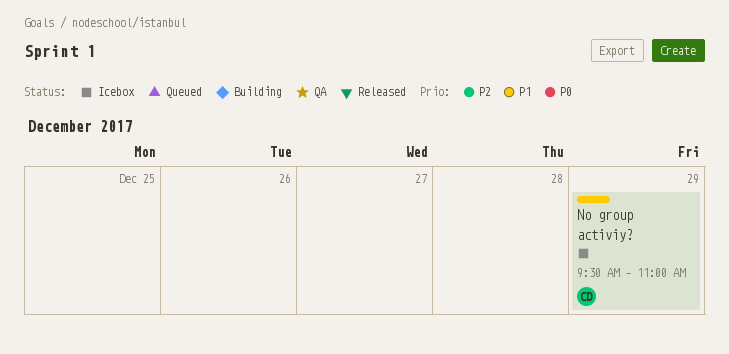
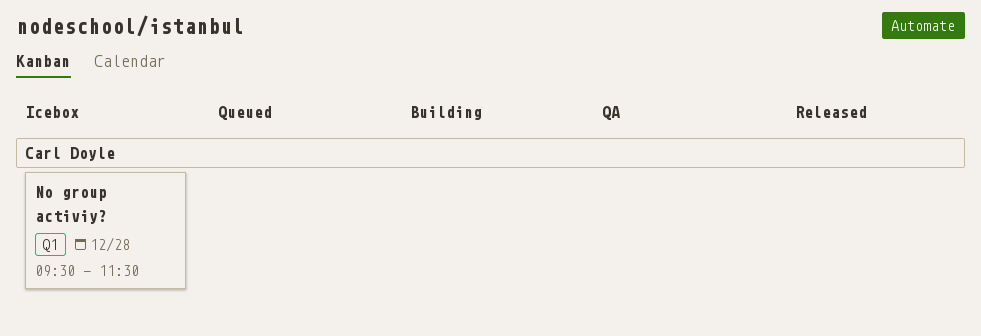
No group activiy?, day: Dec 29 -> Dec 28
No group activiy?, ends: 11:00 -> 11:30

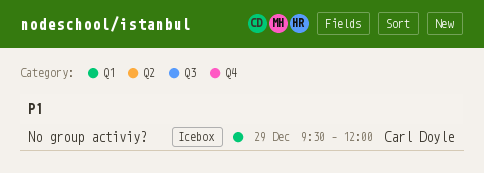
No group activiy?, day: Dec 28 -> Dec 29
No group activiy?, ends: 11:30 -> 12:00

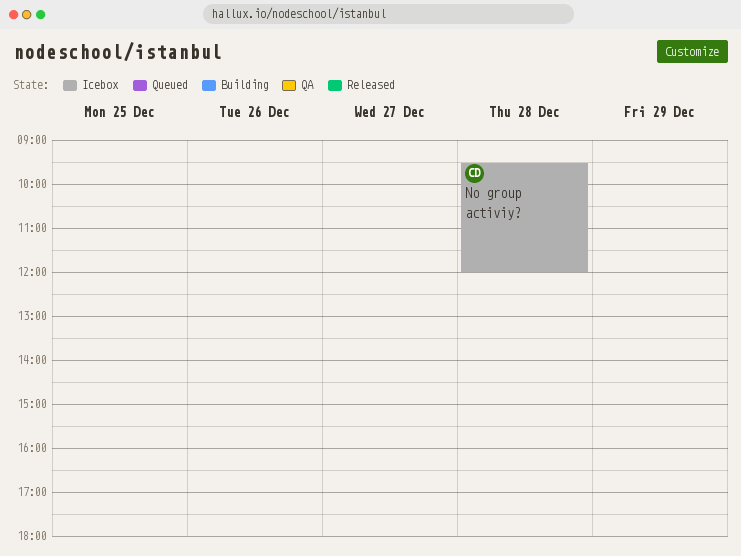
No group activiy?, day: Dec 29 -> Dec 28

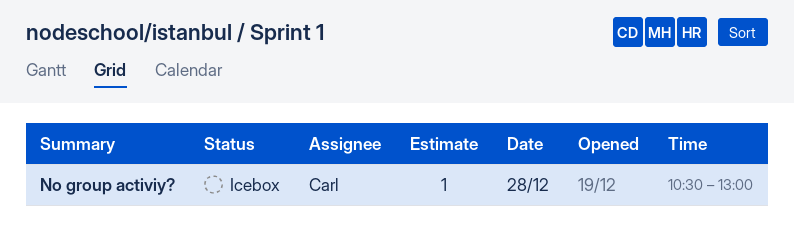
No group activiy?, begins: 09:30 -> 10:30
No group activiy?, ends: 12:00 -> 13:00

